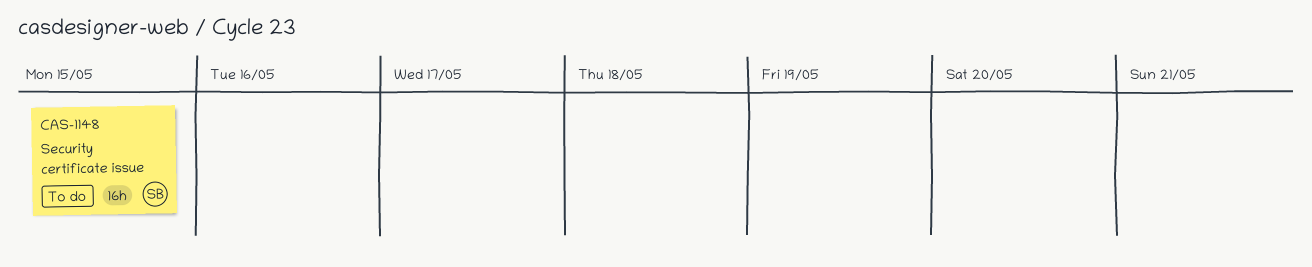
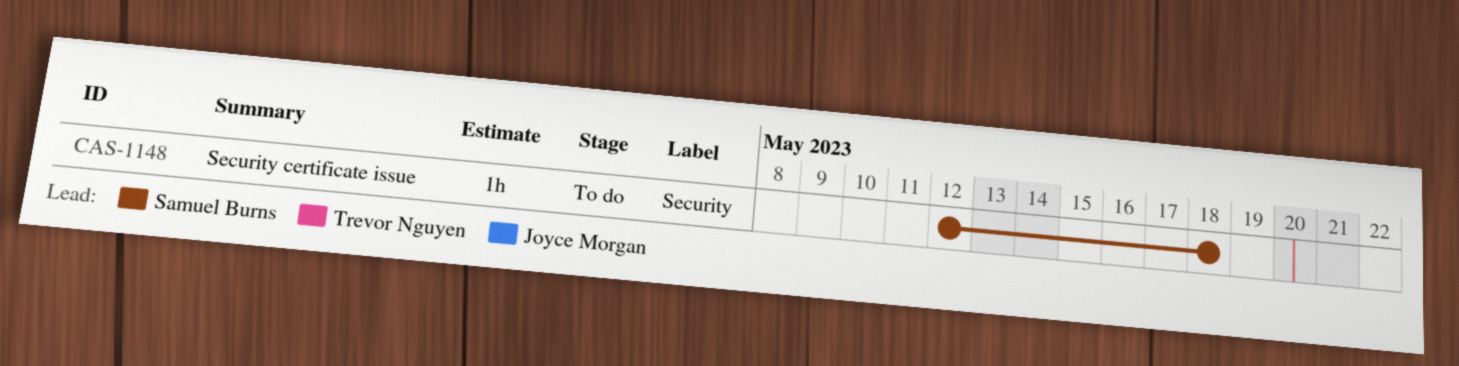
CAS-1148, estimate: 16h -> 1h
CAS-1148, due: May 15 -> May 18

